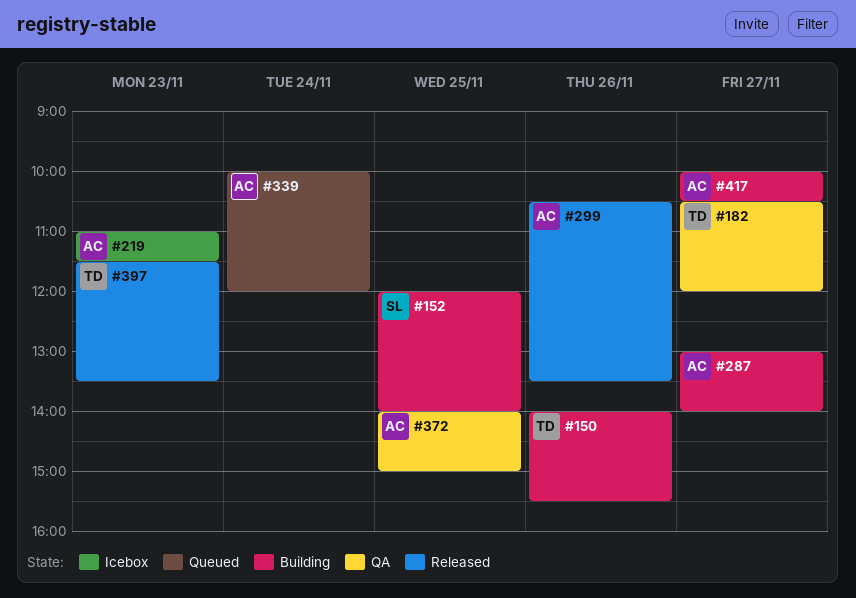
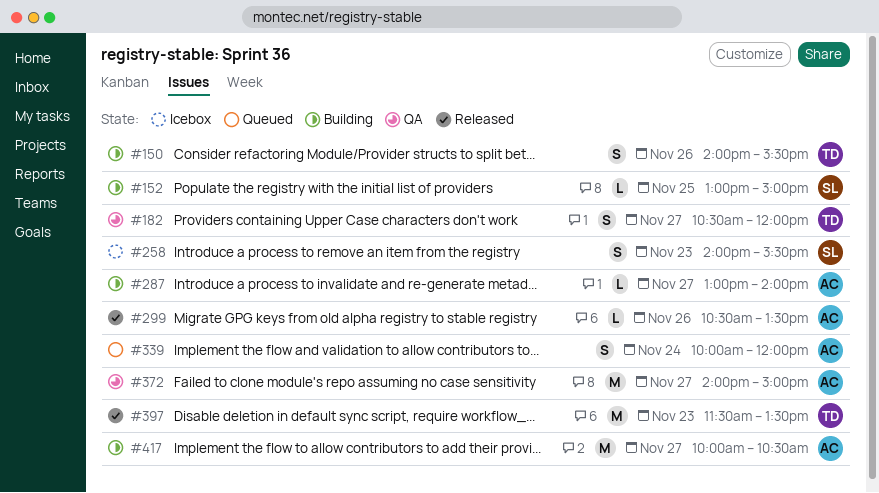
#152, begins: 12:00 -> 13:00
#152, ends: 14:00 -> 15:00
#219: present -> none
#258: none -> present
#372, day: Nov 25 -> Nov 27

